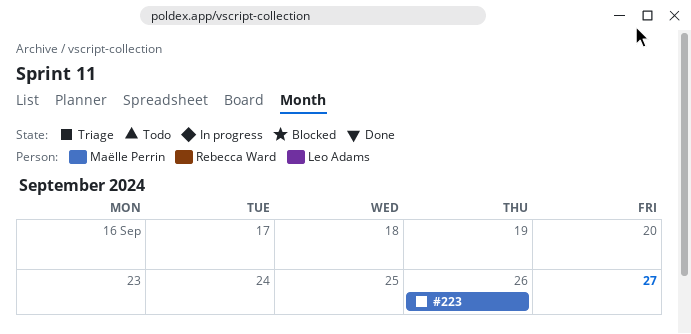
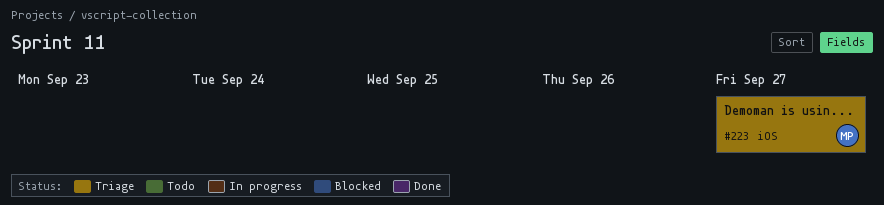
#223, due: Sep 26 -> Sep 27

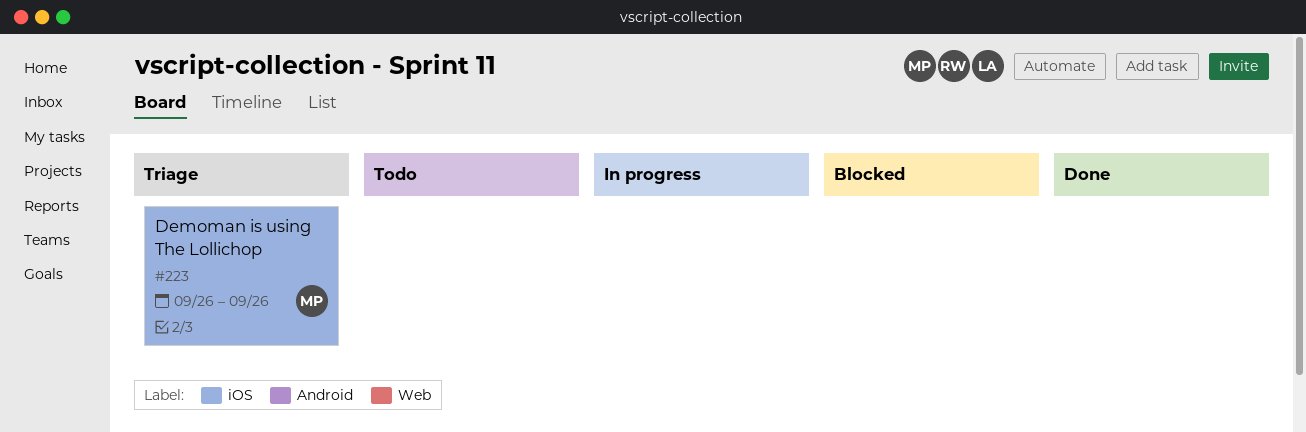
#223, due: Sep 27 -> Sep 26

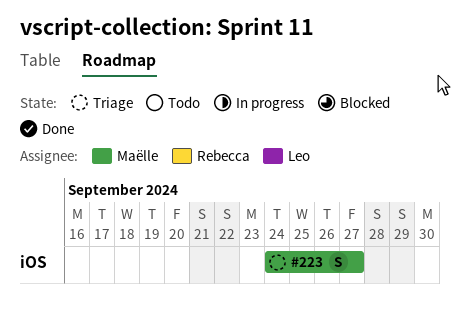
#223, start: Sep 26 -> Sep 24
#223, due: Sep 26 -> Sep 27

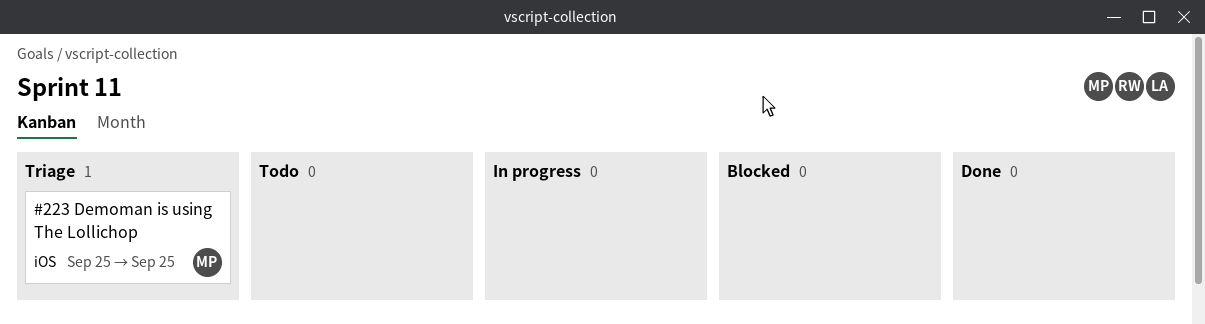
#223, start: Sep 24 -> Sep 25
#223, due: Sep 27 -> Sep 25

